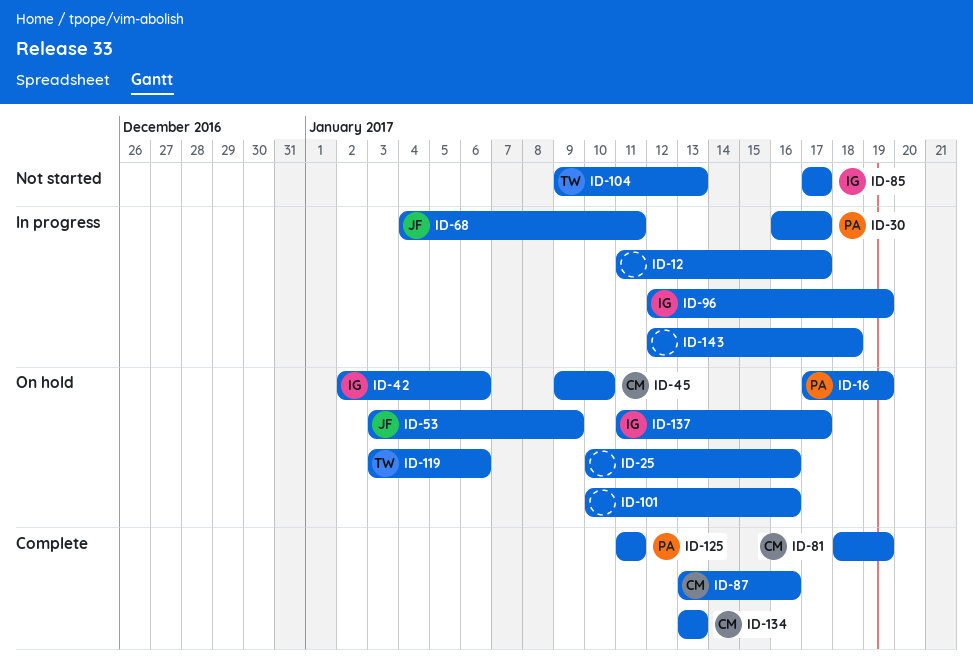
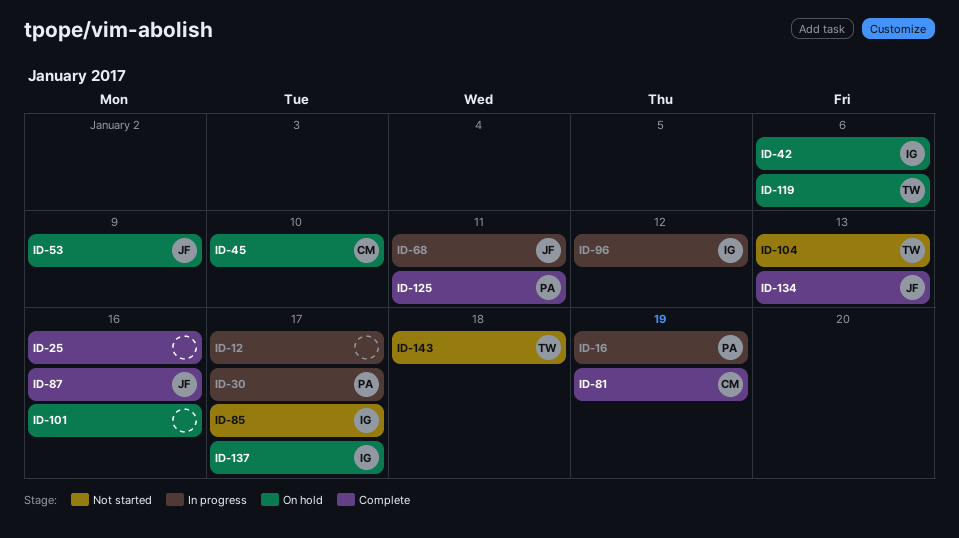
ID-16, status: On hold -> In progress
ID-25, status: On hold -> Complete
ID-87, owner: CM -> JF
ID-96, due: Jan 19 -> Jan 12
ID-134, owner: CM -> JF
ID-143, status: In progress -> Not started
ID-143, owner: none -> TW

